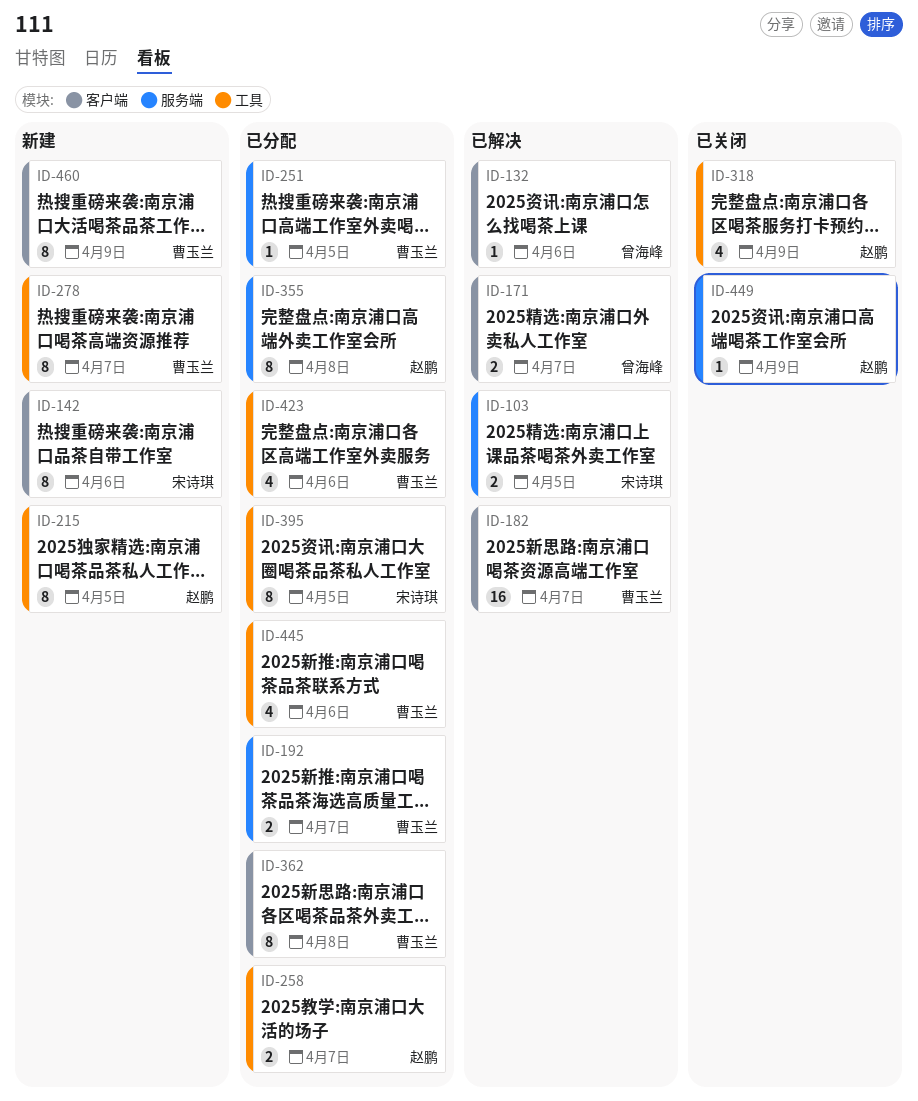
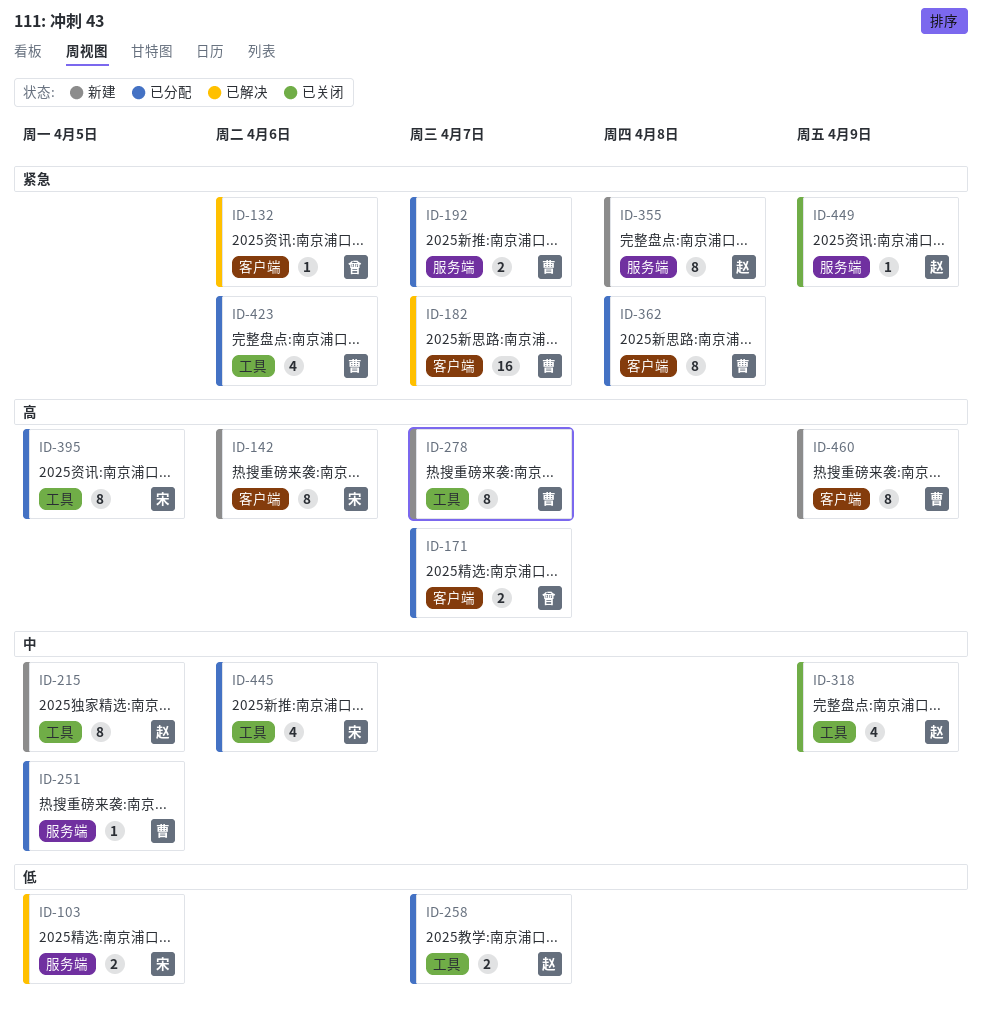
ID-171, status: 已解决 -> 已分配
ID-355, status: 已分配 -> 新建
ID-445, owner: 曹玉兰 -> 宋诗琪

